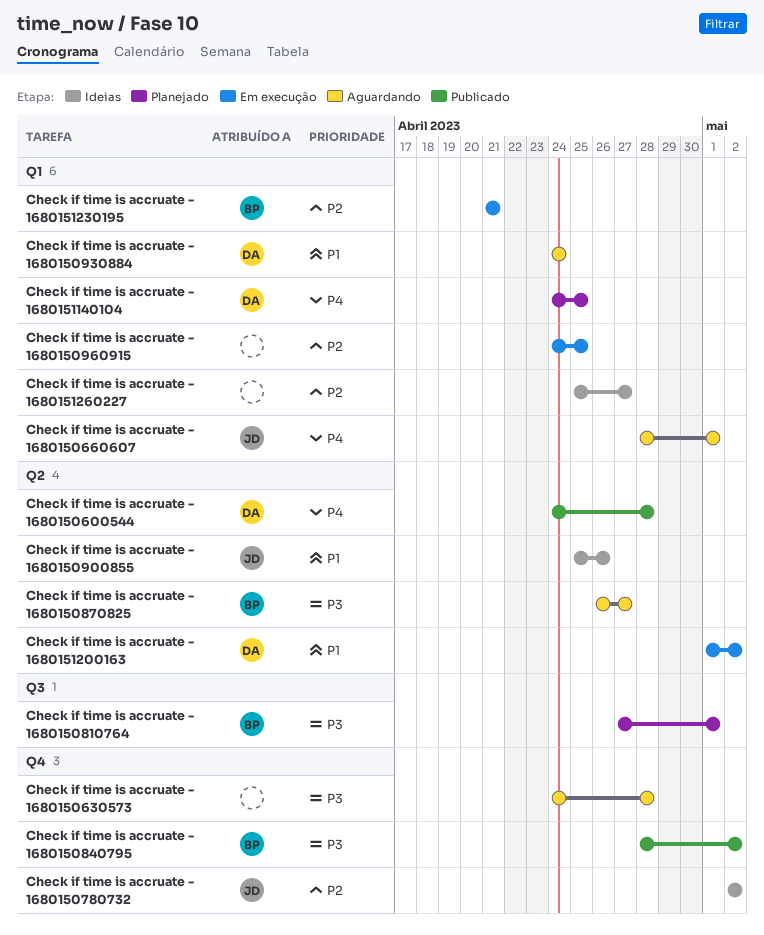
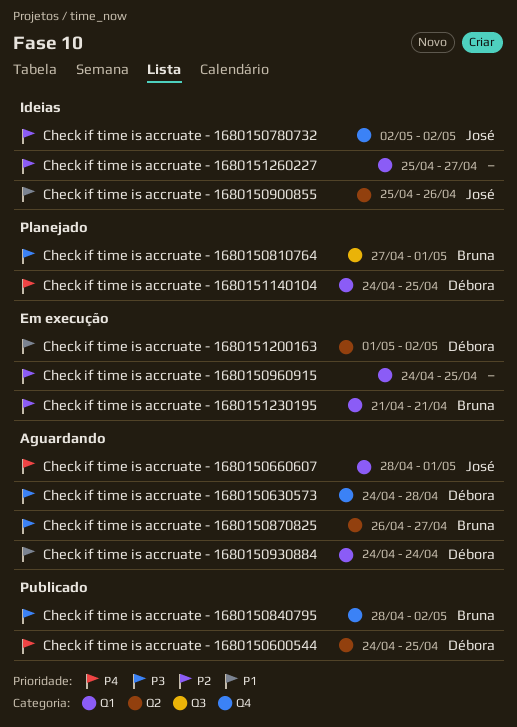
Check if time is accruate - 1680150600544, due: Apr 28 -> Apr 25
Check if time is accruate - 1680150630573, owner: none -> Débora

